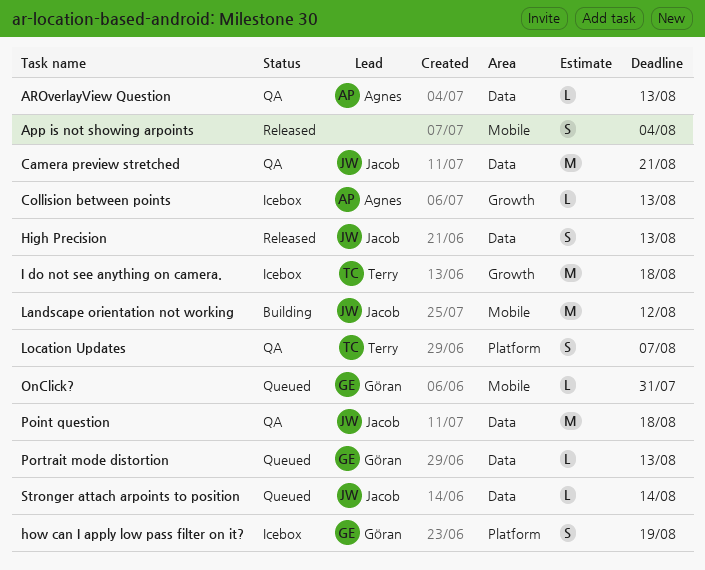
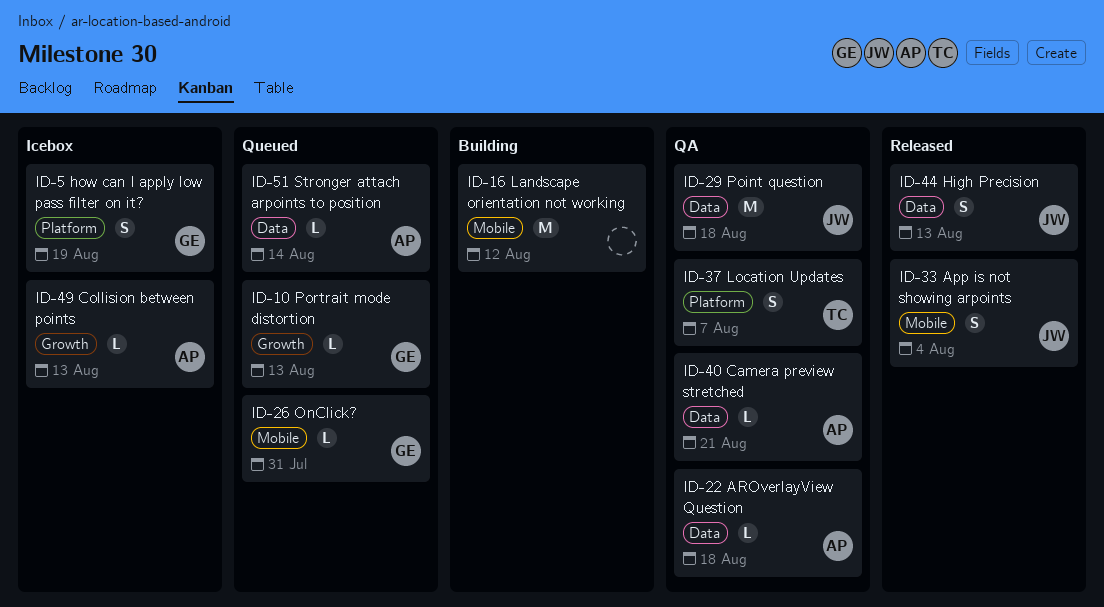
App is not showing arpoints, owner: none -> Jacob
AROverlayView Question, due: Aug 13 -> Aug 18
Camera preview stretched, owner: Jacob -> Agnes
Camera preview stretched, estimate: M -> L
I do not see anything on camera.: present -> none
Landscape orientation not working, owner: Jacob -> none
Portrait mode distortion, label: Data -> Growth
Stronger attach arpoints to position, owner: Jacob -> Agnes

